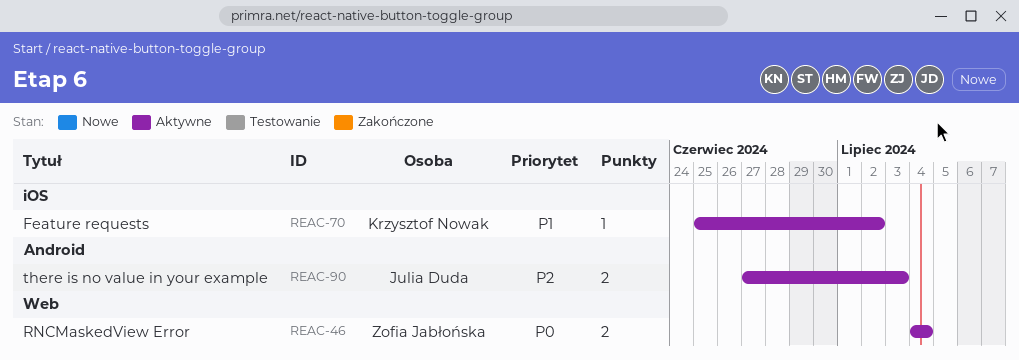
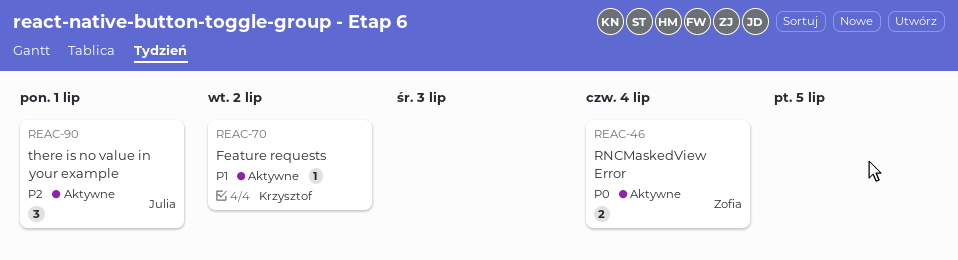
REAC-90, estimate: 2 -> 3
REAC-90, due: Jul 3 -> Jul 1

